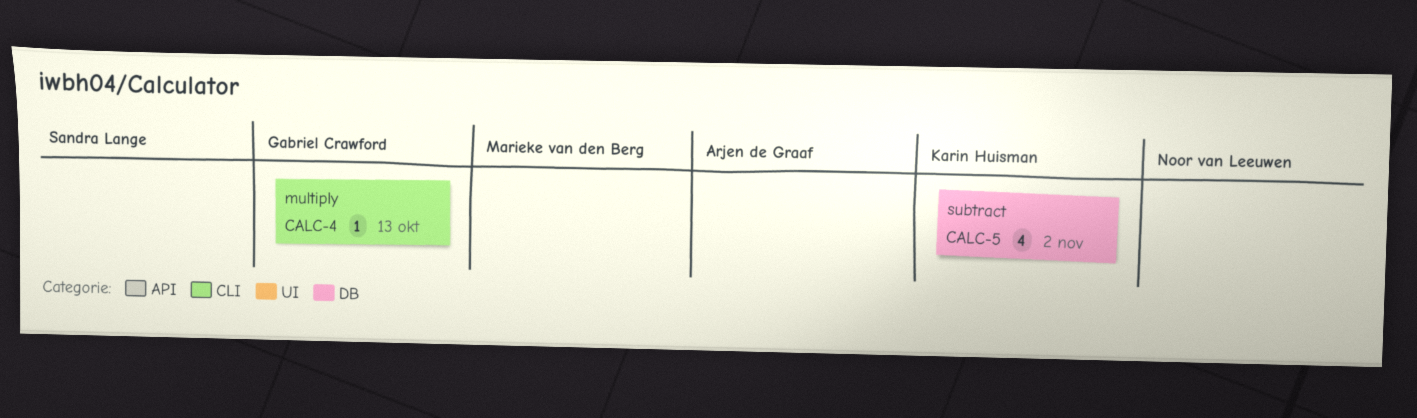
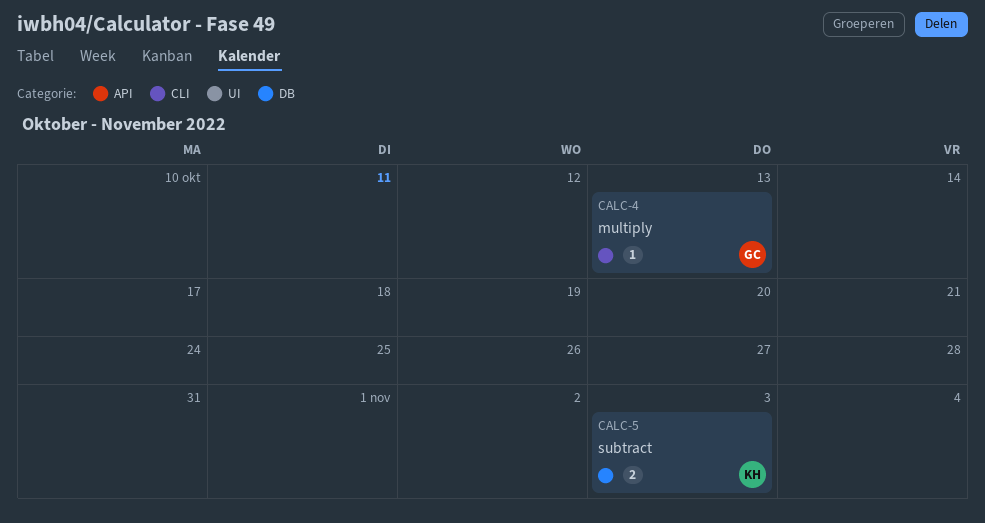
CALC-5, estimate: 4 -> 2
CALC-5, due: Nov 2 -> Nov 3

